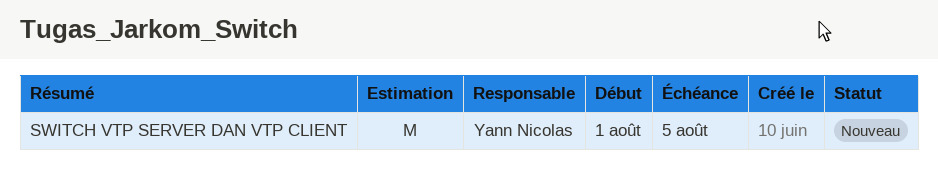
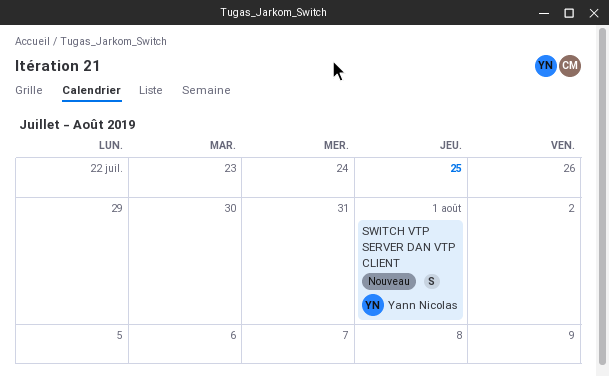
SWITCH VTP SERVER DAN VTP CLIENT, estimate: M -> S
SWITCH VTP SERVER DAN VTP CLIENT, due: Aug 5 -> Aug 1

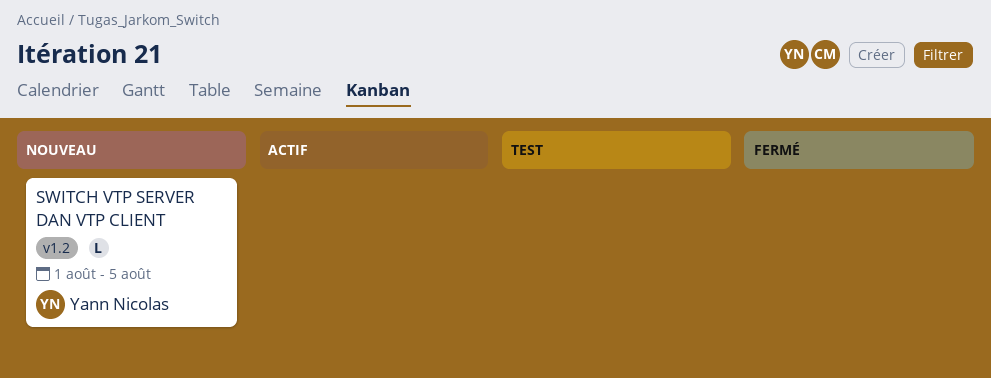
SWITCH VTP SERVER DAN VTP CLIENT, estimate: S -> L
SWITCH VTP SERVER DAN VTP CLIENT, due: Aug 1 -> Aug 5

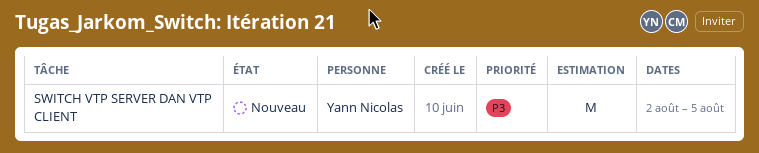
SWITCH VTP SERVER DAN VTP CLIENT, estimate: L -> M
SWITCH VTP SERVER DAN VTP CLIENT, start: Aug 1 -> Aug 2

